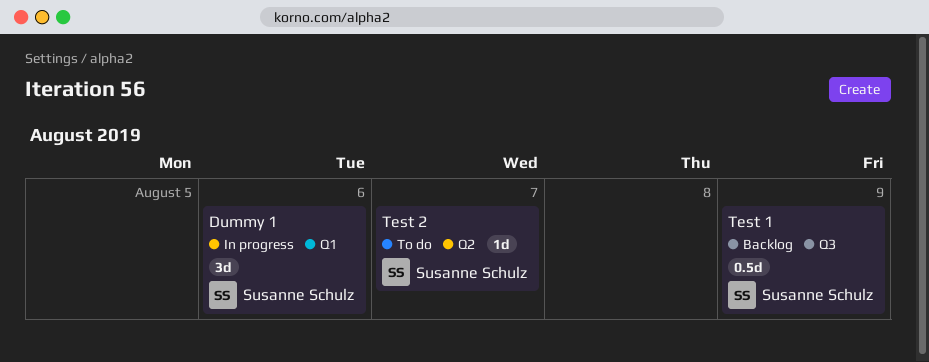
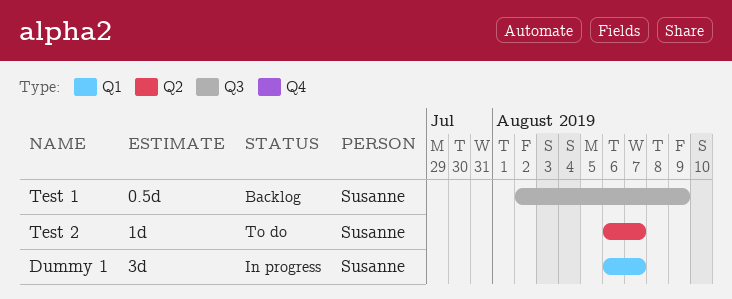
Dummy 1, due: Aug 6 -> Aug 7

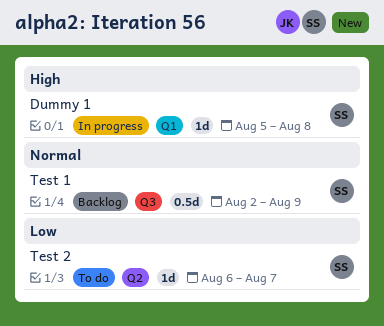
Dummy 1, estimate: 3d -> 1d
Dummy 1, start: Aug 6 -> Aug 5
Dummy 1, due: Aug 7 -> Aug 8

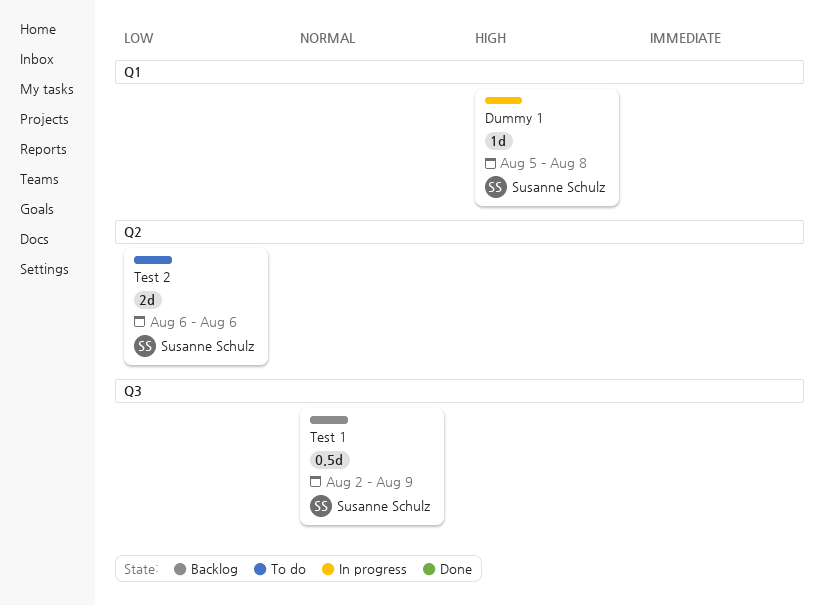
Test 2, estimate: 1d -> 2d
Test 2, due: Aug 7 -> Aug 6

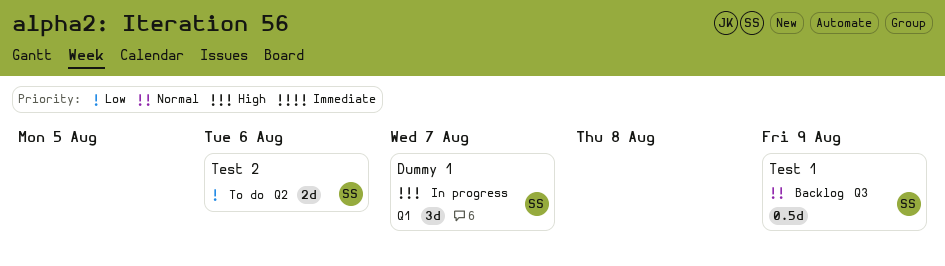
Dummy 1, estimate: 1d -> 3d
Dummy 1, due: Aug 8 -> Aug 7

